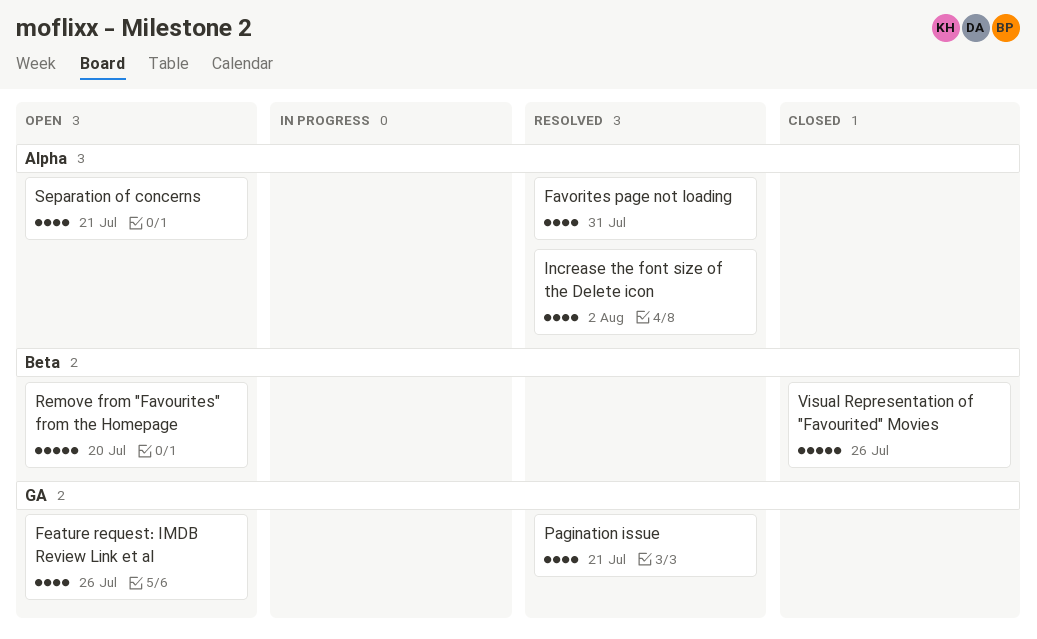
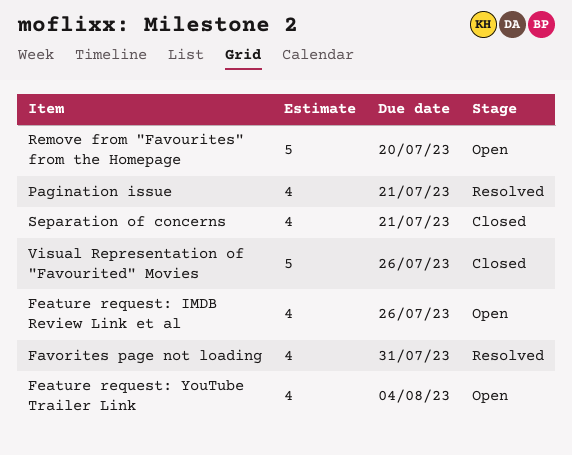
Feature request: YouTube Trailer Link: none -> present
Increase the font size of the Delete icon: present -> none
Separation of concerns, status: Open -> Closed

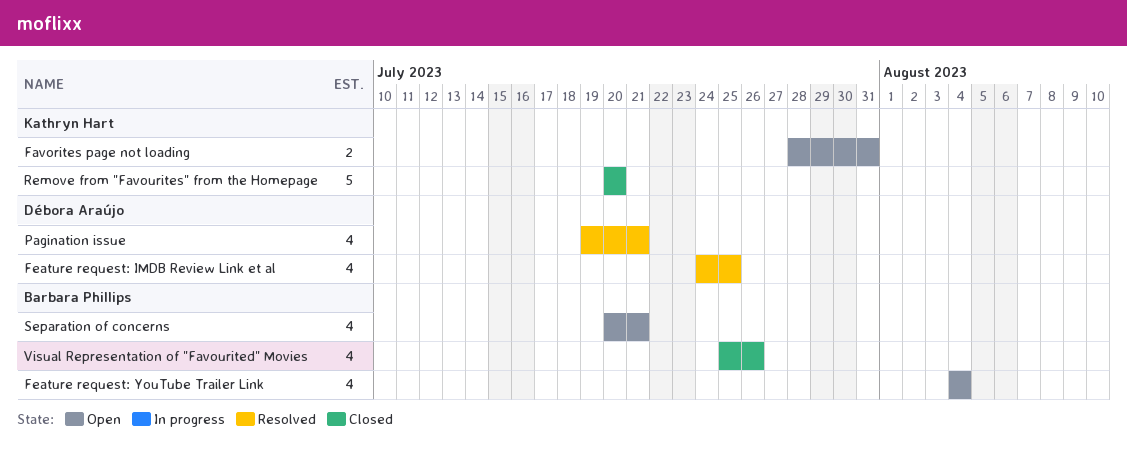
Favorites page not loading, status: Resolved -> Open
Favorites page not loading, estimate: 4 -> 2
Feature request: IMDB Review Link et al, status: Open -> Resolved
Feature request: IMDB Review Link et al, due: Jul 26 -> Jul 25
Remove from "Favourites" from the Homepage, status: Open -> Closed
Separation of concerns, status: Closed -> Open
Visual Representation of "Favourited" Movies, estimate: 5 -> 4

